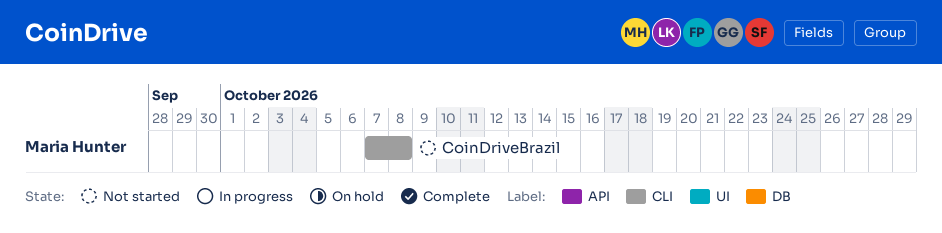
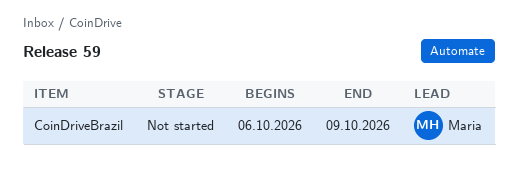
CoinDriveBrazil, start: Oct 7 -> Oct 6
CoinDriveBrazil, due: Oct 8 -> Oct 9

